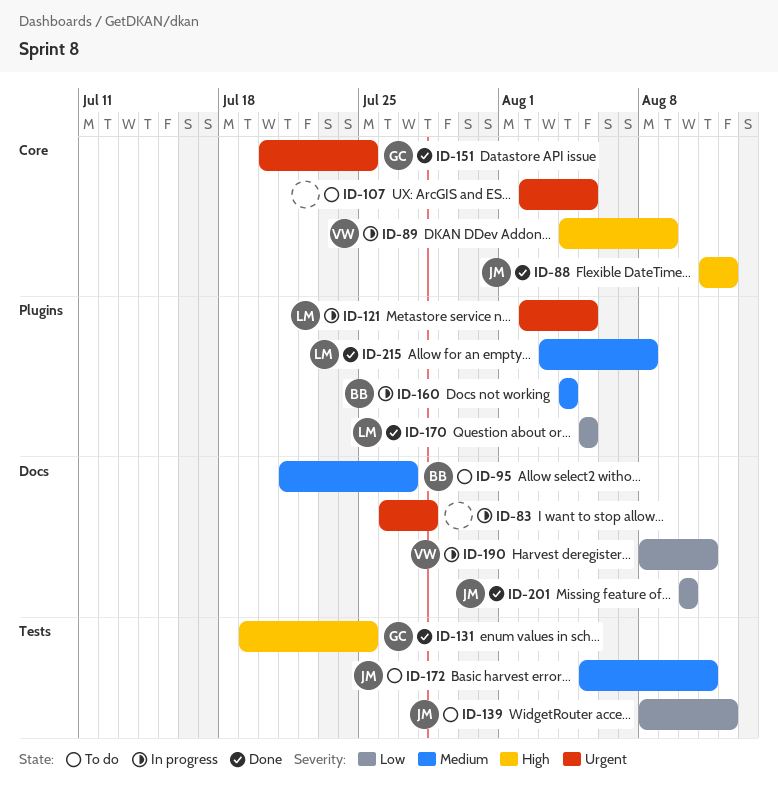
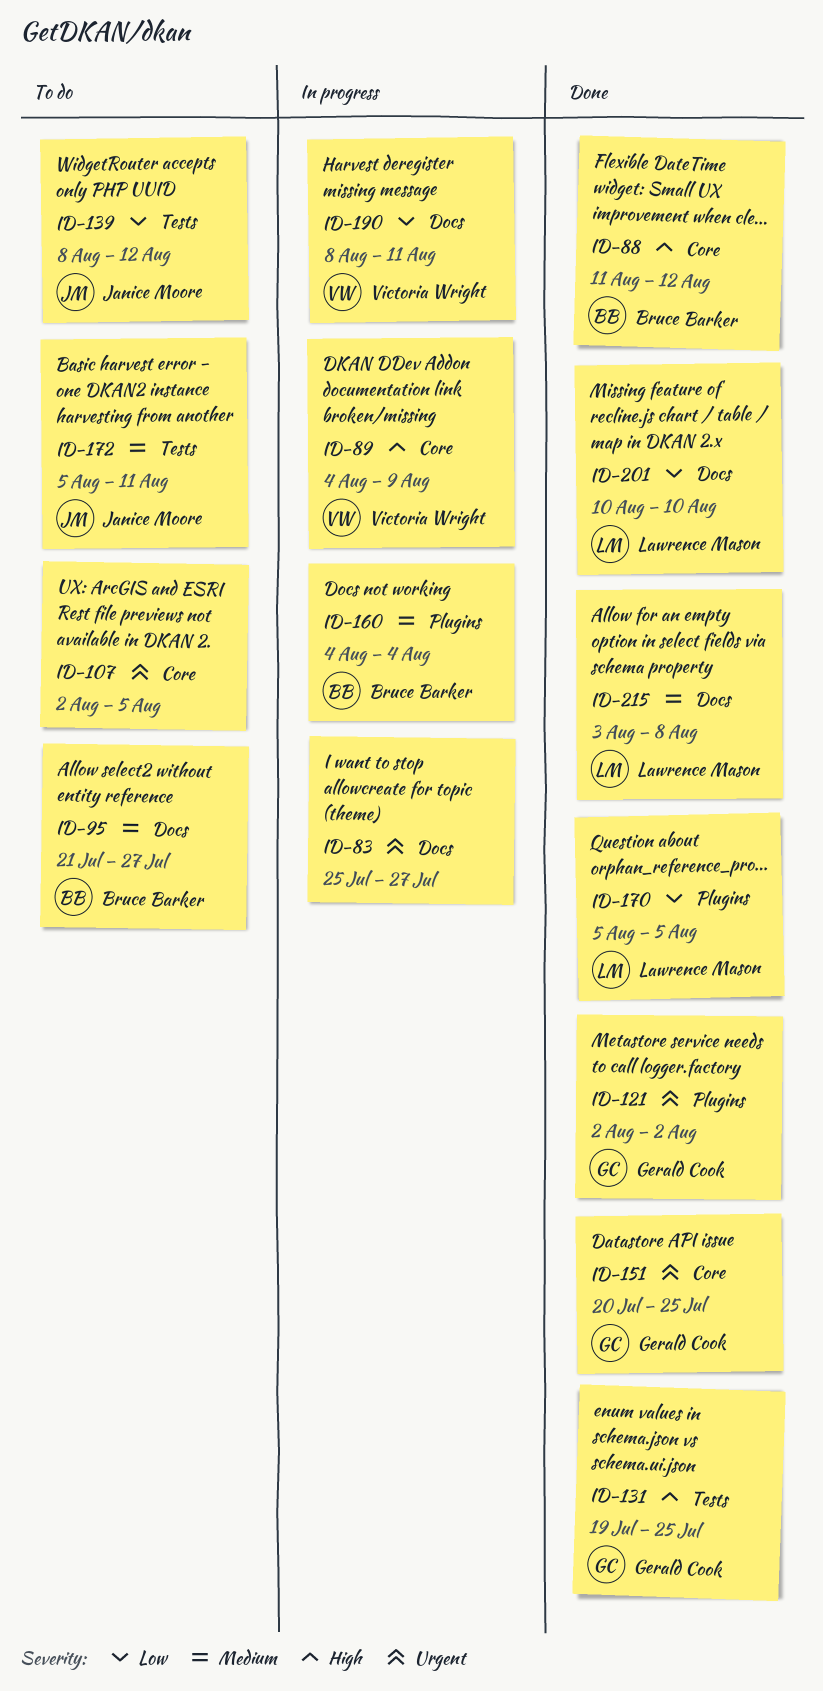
ID-83, start: Jul 26 -> Jul 25
ID-83, due: Jul 28 -> Jul 27
ID-88, owner: Janice Moore -> Bruce Barker
ID-121, status: In progress -> Done
ID-121, owner: Lawrence Mason -> Gerald Cook
ID-121, due: Aug 5 -> Aug 2
ID-201, owner: Janice Moore -> Lawrence Mason
ID-215, label: Plugins -> Docs

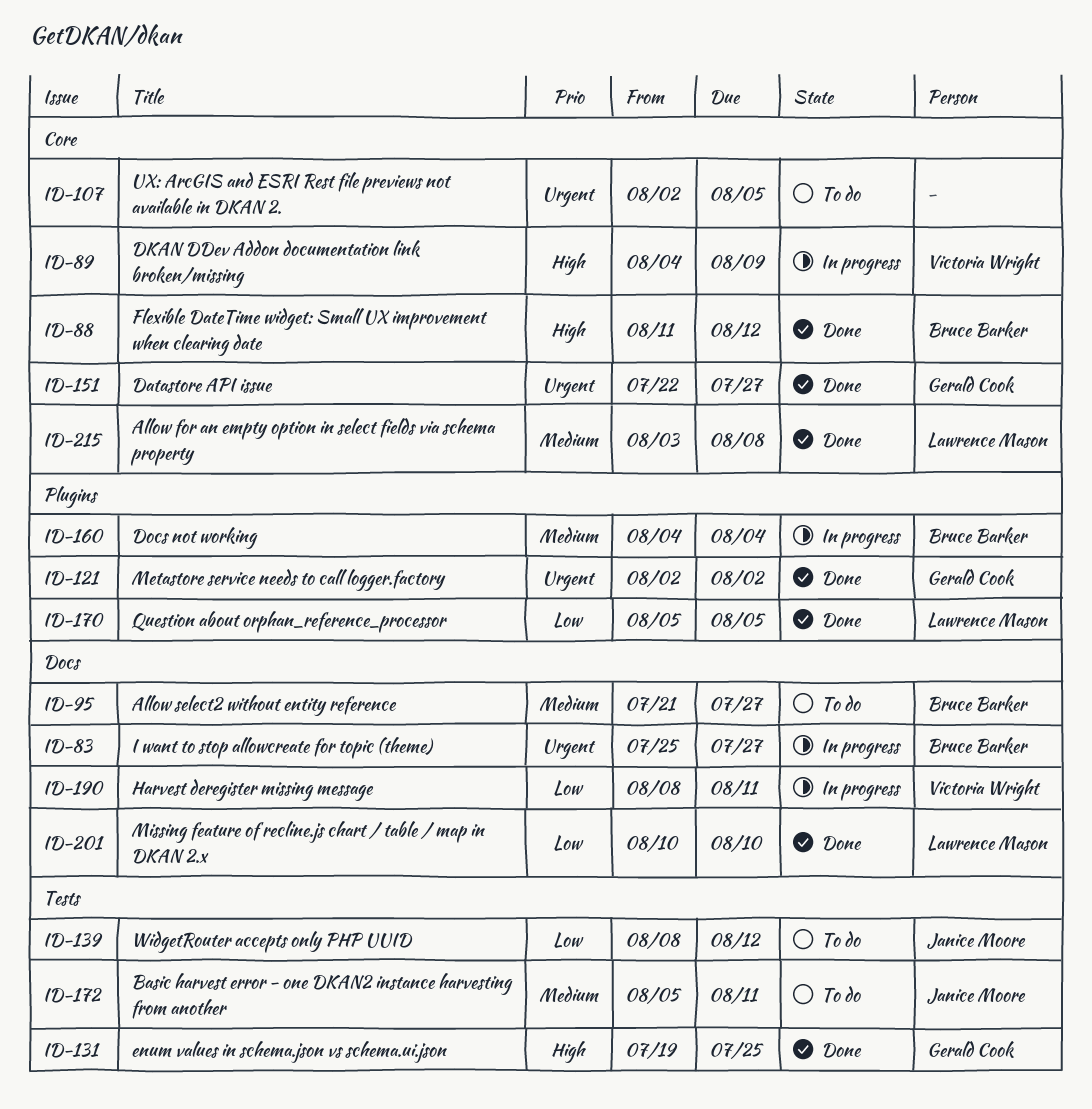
ID-83, owner: none -> Bruce Barker
ID-151, start: Jul 20 -> Jul 22
ID-151, due: Jul 25 -> Jul 27
ID-215, label: Docs -> Core

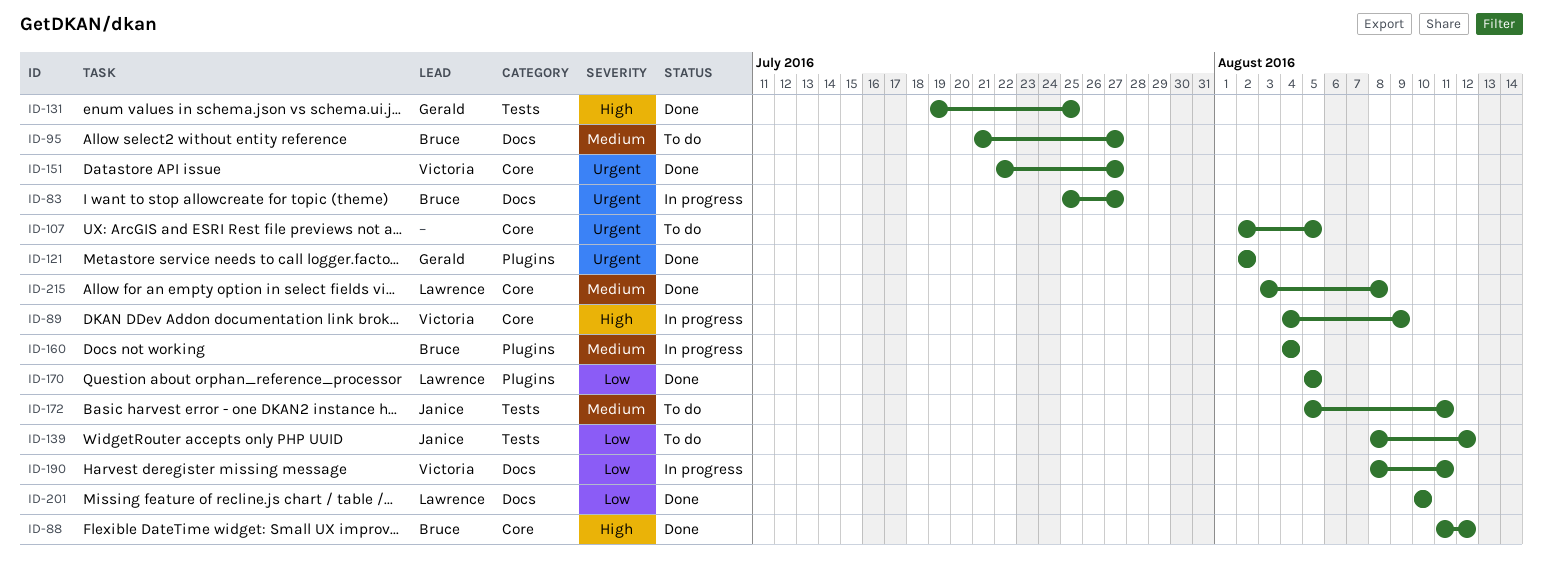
ID-151, owner: Gerald Cook -> Victoria Wright

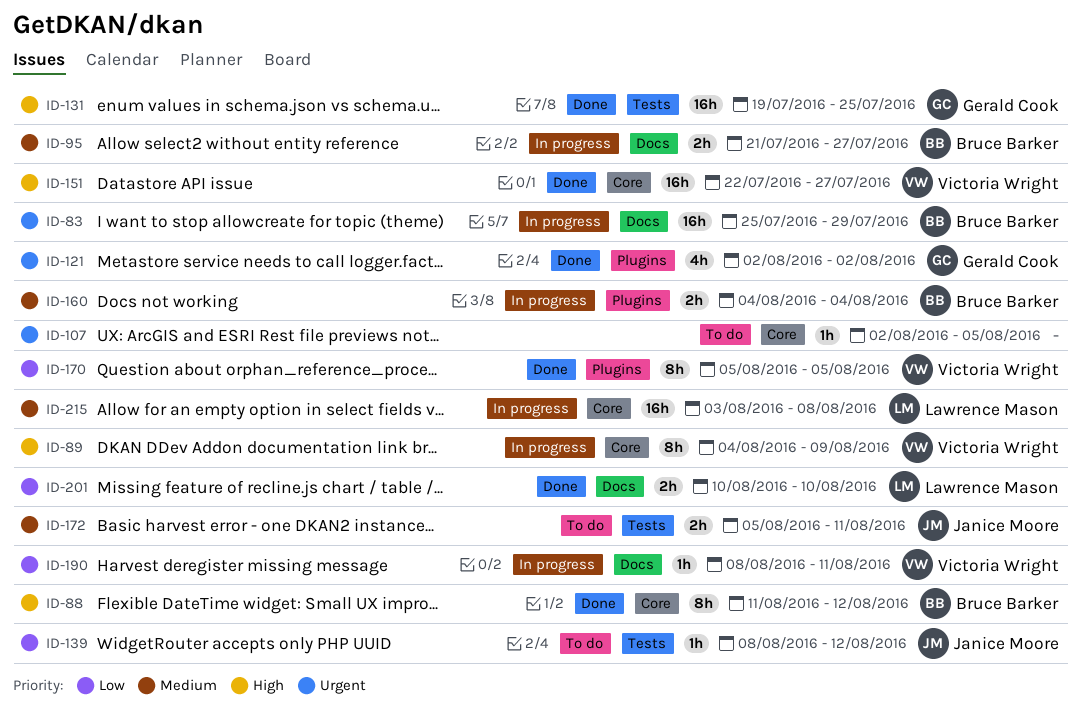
ID-83, due: Jul 27 -> Jul 29
ID-95, status: To do -> In progress
ID-151, priority: Urgent -> High
ID-170, owner: Lawrence Mason -> Victoria Wright
ID-215, status: Done -> In progress

